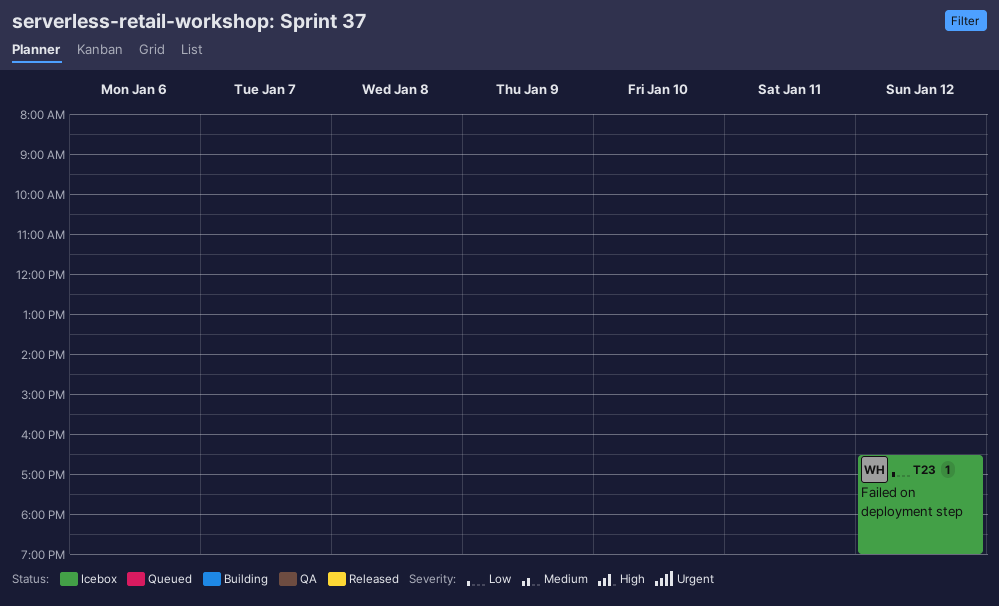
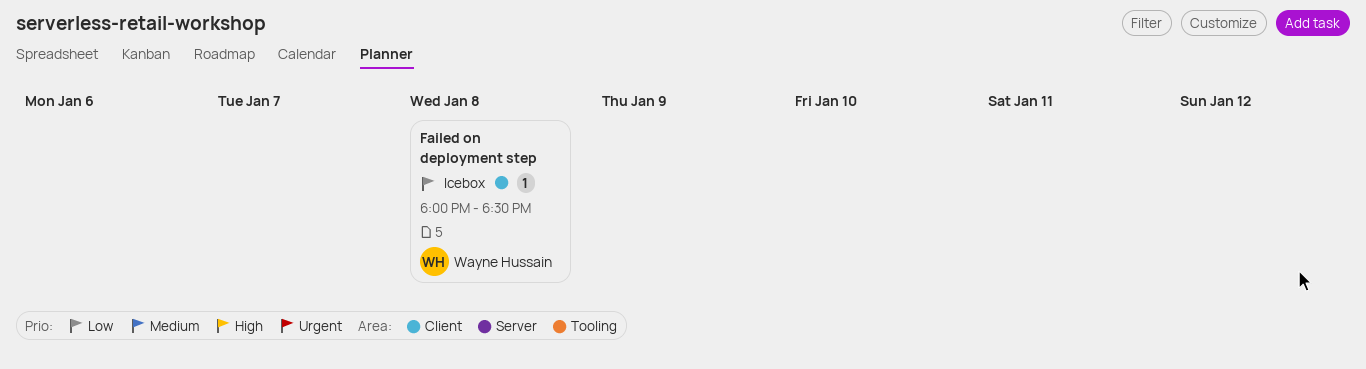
Failed on deployment step, day: Jan 12 -> Jan 8
Failed on deployment step, begins: 16:30 -> 18:00
Failed on deployment step, ends: 19:00 -> 18:30

